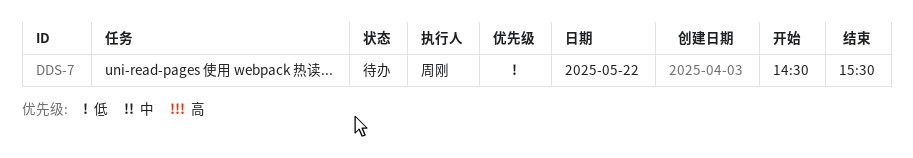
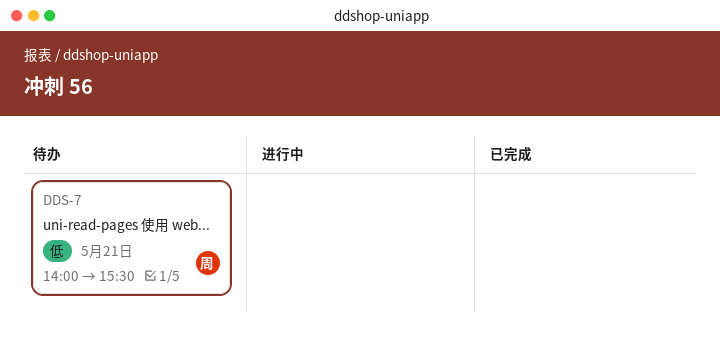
DDS-7, day: May 22 -> May 21
DDS-7, begins: 14:30 -> 14:00

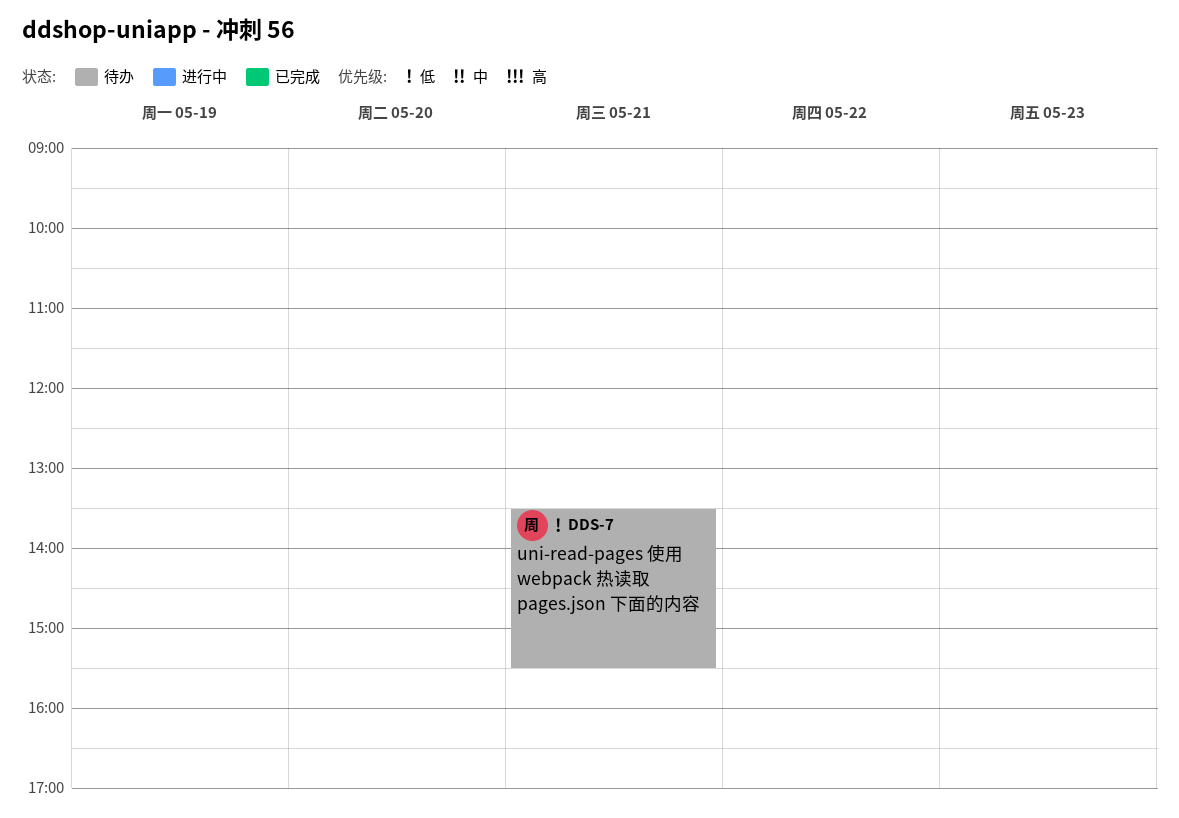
DDS-7, begins: 14:00 -> 13:30

